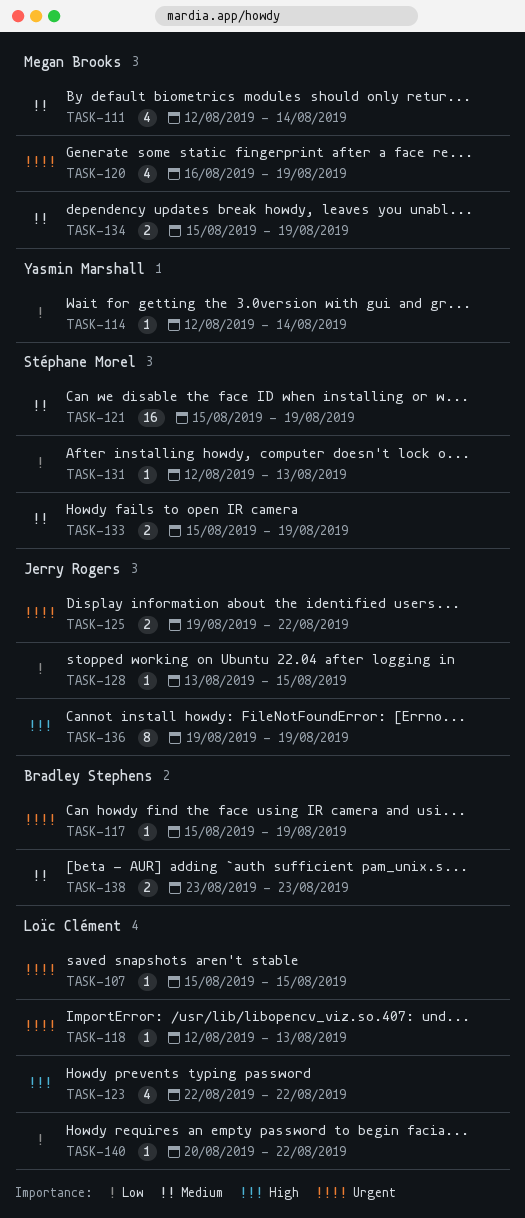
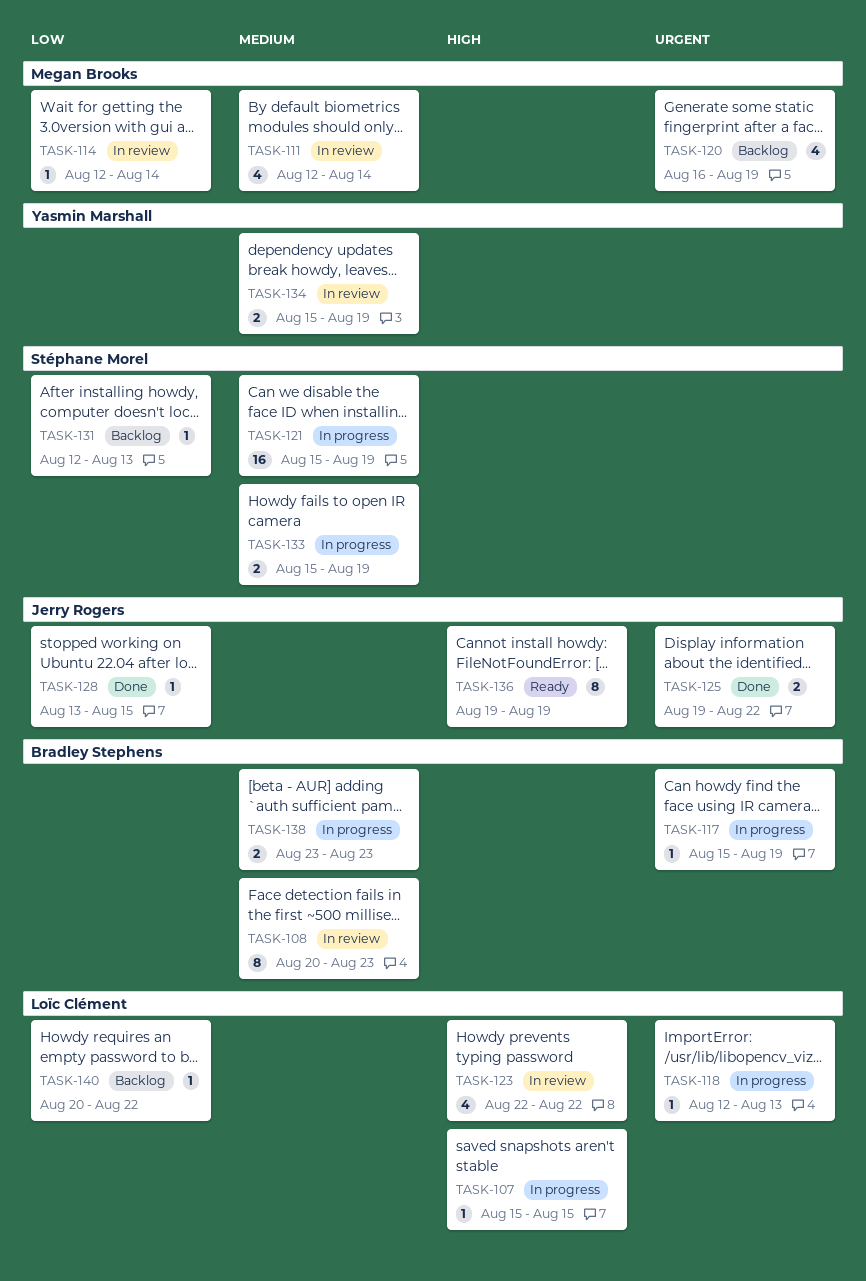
TASK-107, priority: Urgent -> High
TASK-108: none -> present
TASK-114, owner: Yasmin Marshall -> Megan Brooks
TASK-134, owner: Megan Brooks -> Yasmin Marshall

